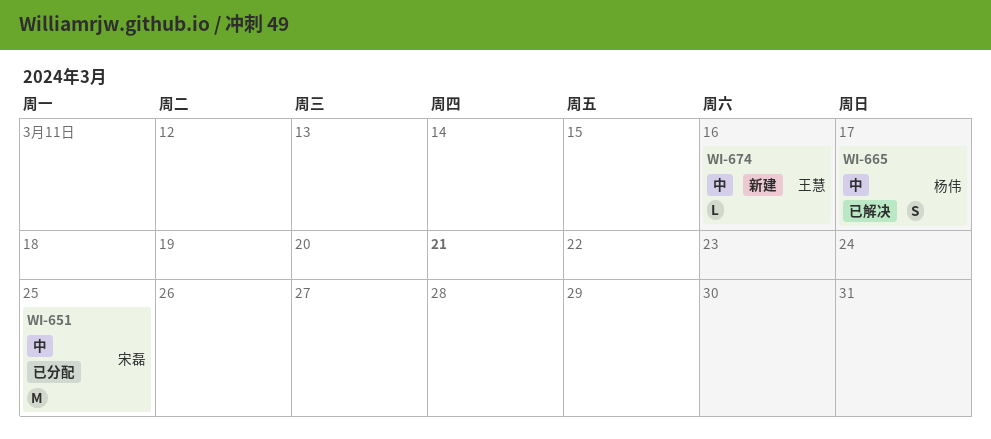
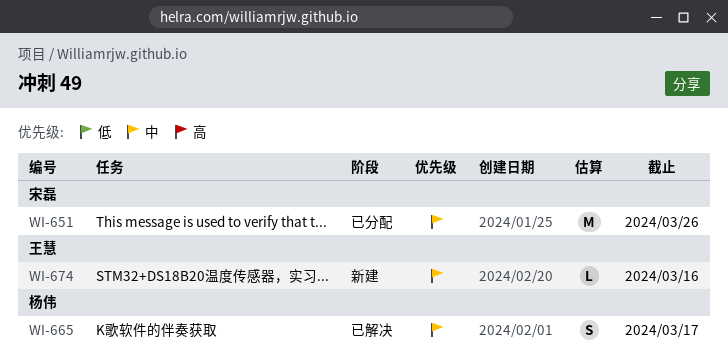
WI-651, due: Mar 25 -> Mar 26

